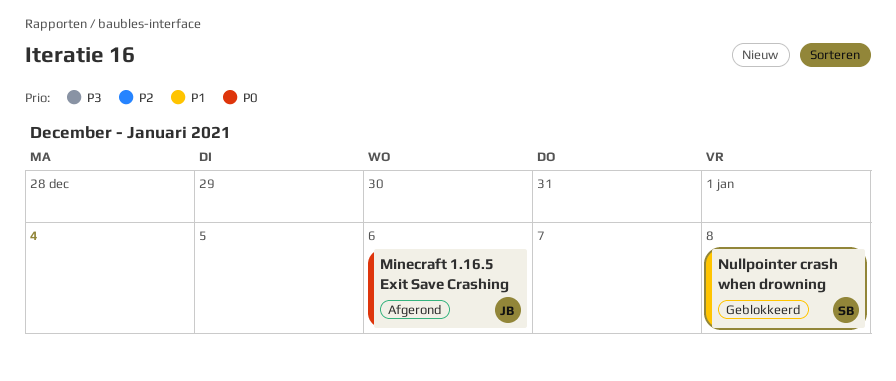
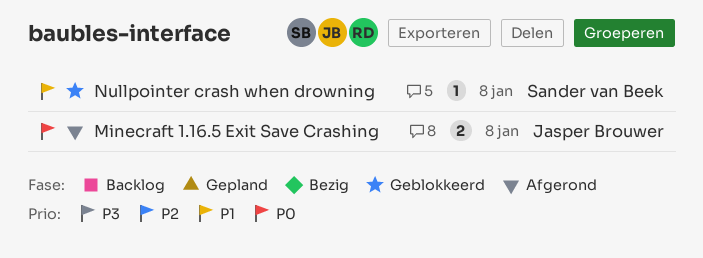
Minecraft 1.16.5 Exit Save Crashing, due: Jan 6 -> Jan 8

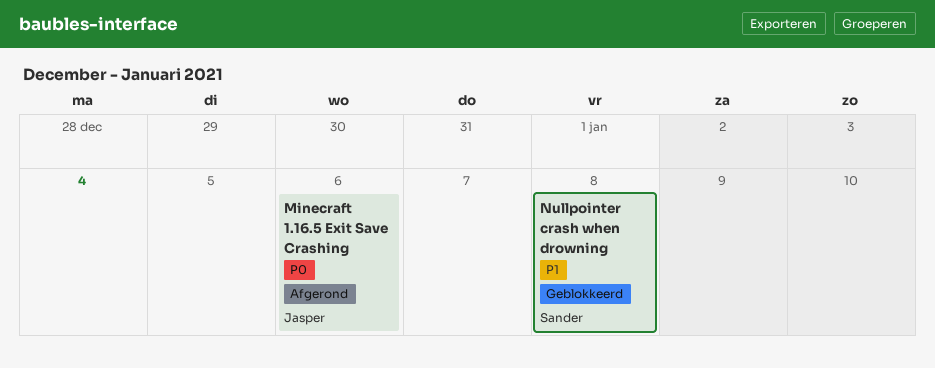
Minecraft 1.16.5 Exit Save Crashing, due: Jan 8 -> Jan 6

